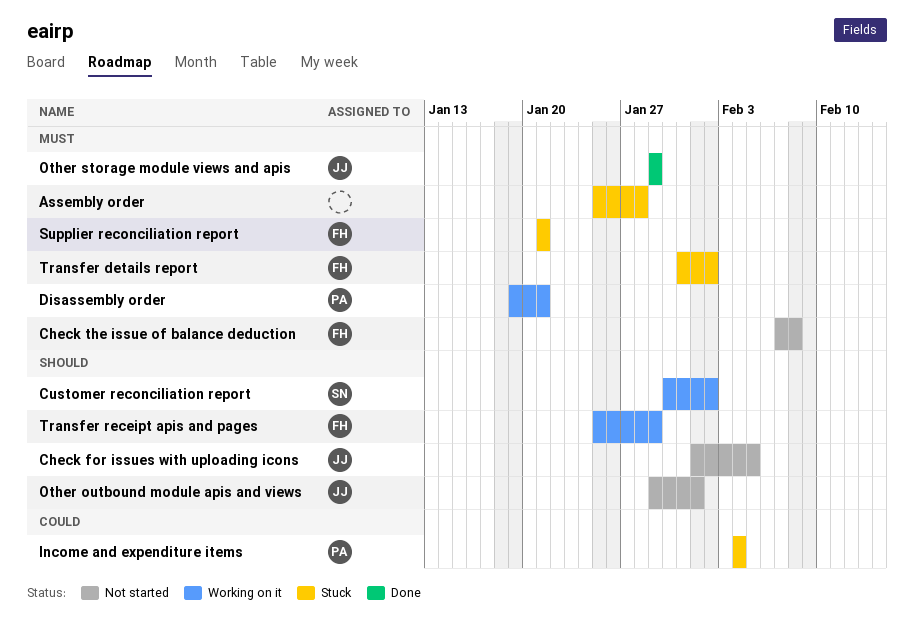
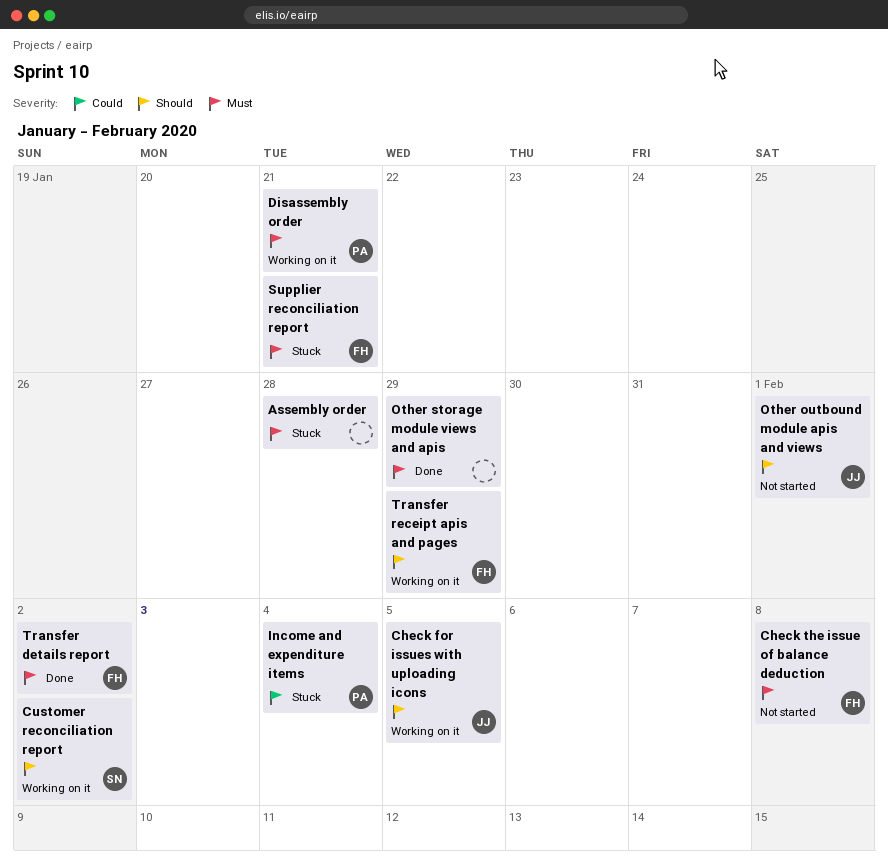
Check for issues with uploading icons, status: Not started -> Working on it
Other storage module views and apis, owner: JJ -> none
Transfer details report, status: Stuck -> Done

